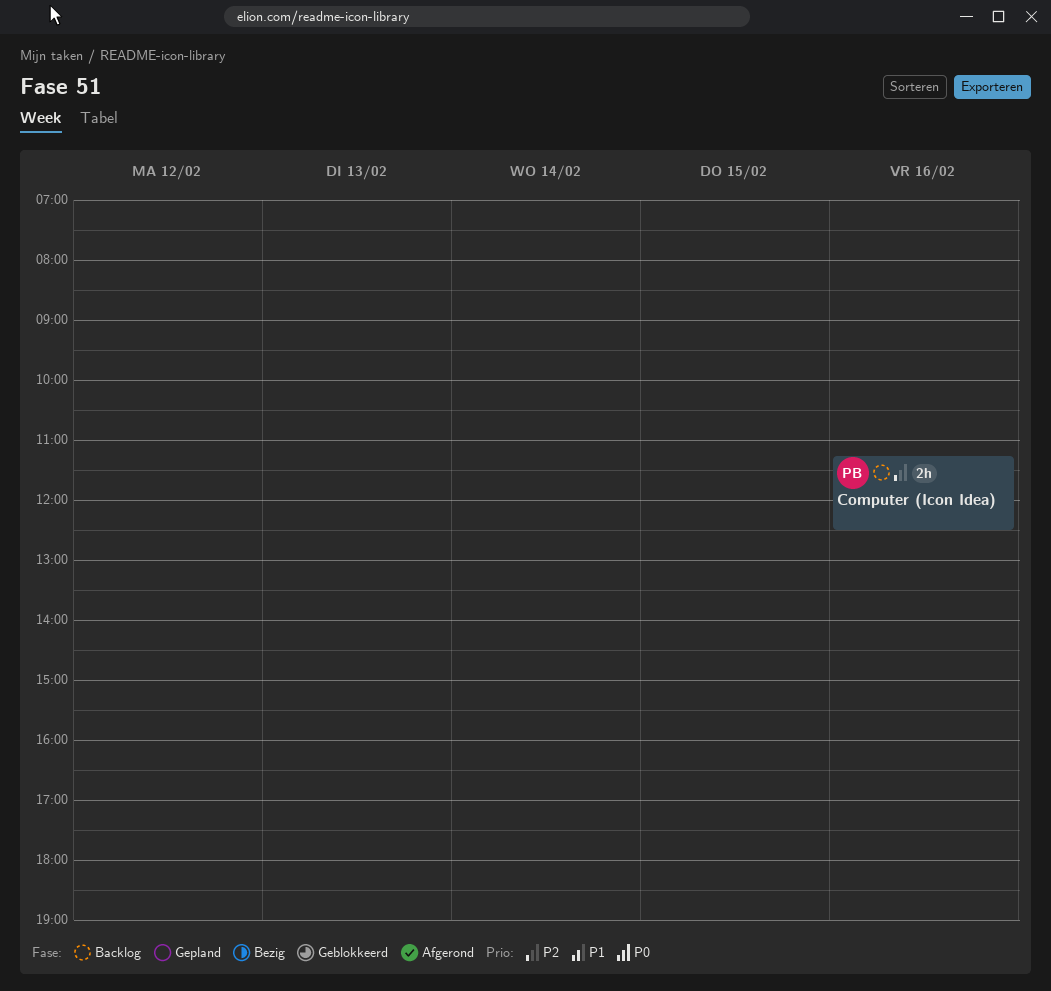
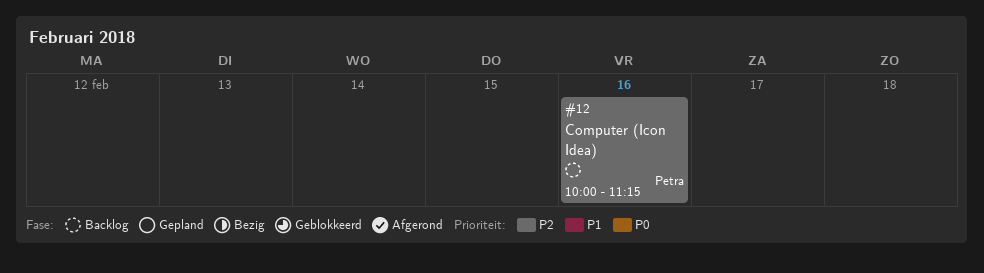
Computer (Icon Idea), begins: 11:15 -> 10:00
Computer (Icon Idea), ends: 12:30 -> 11:15

